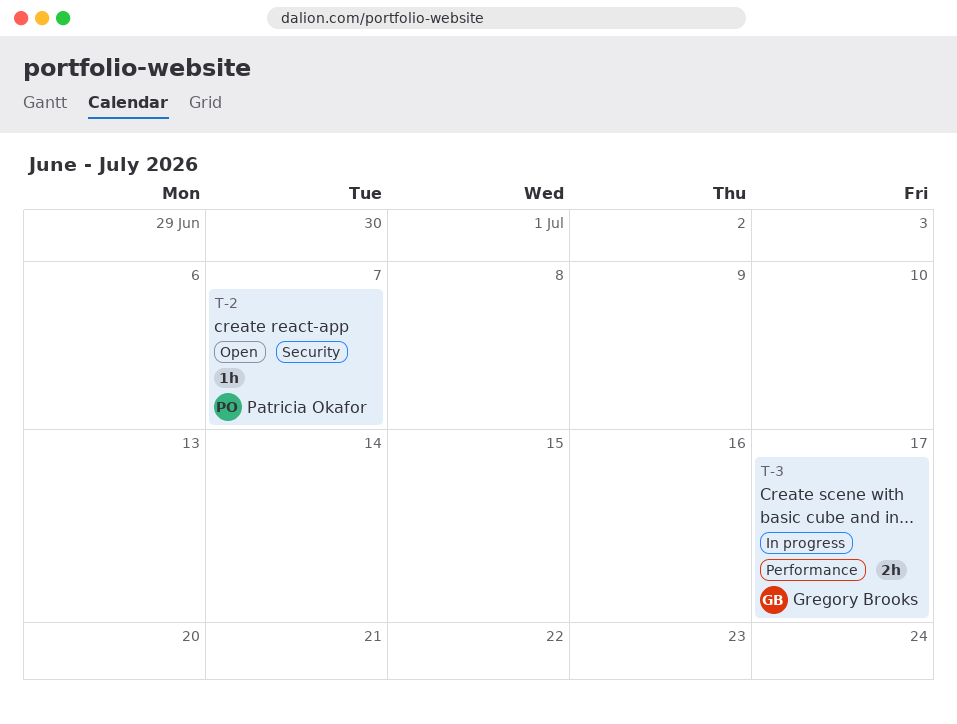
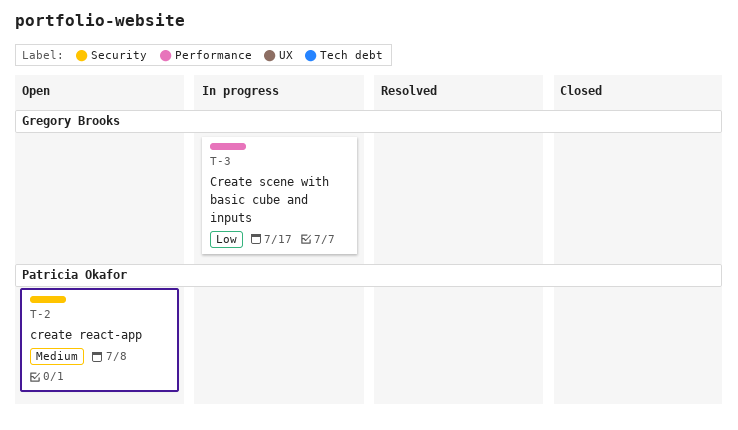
T-2, due: Jul 7 -> Jul 8

